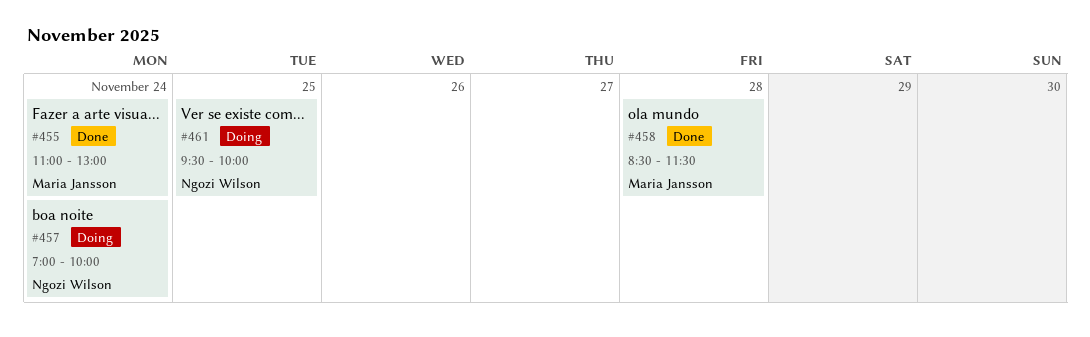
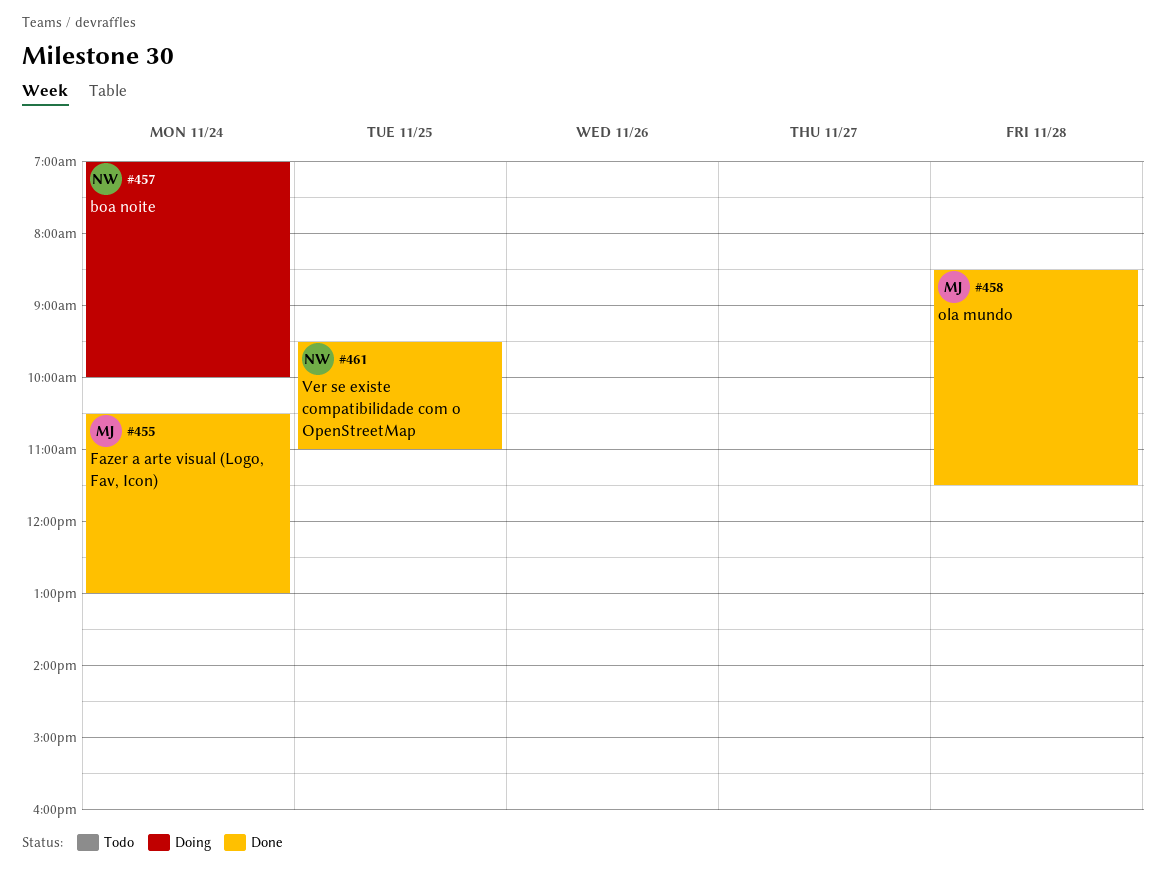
#455, begins: 11:00 -> 10:30
#461, status: Doing -> Done
#461, ends: 10:00 -> 11:00

